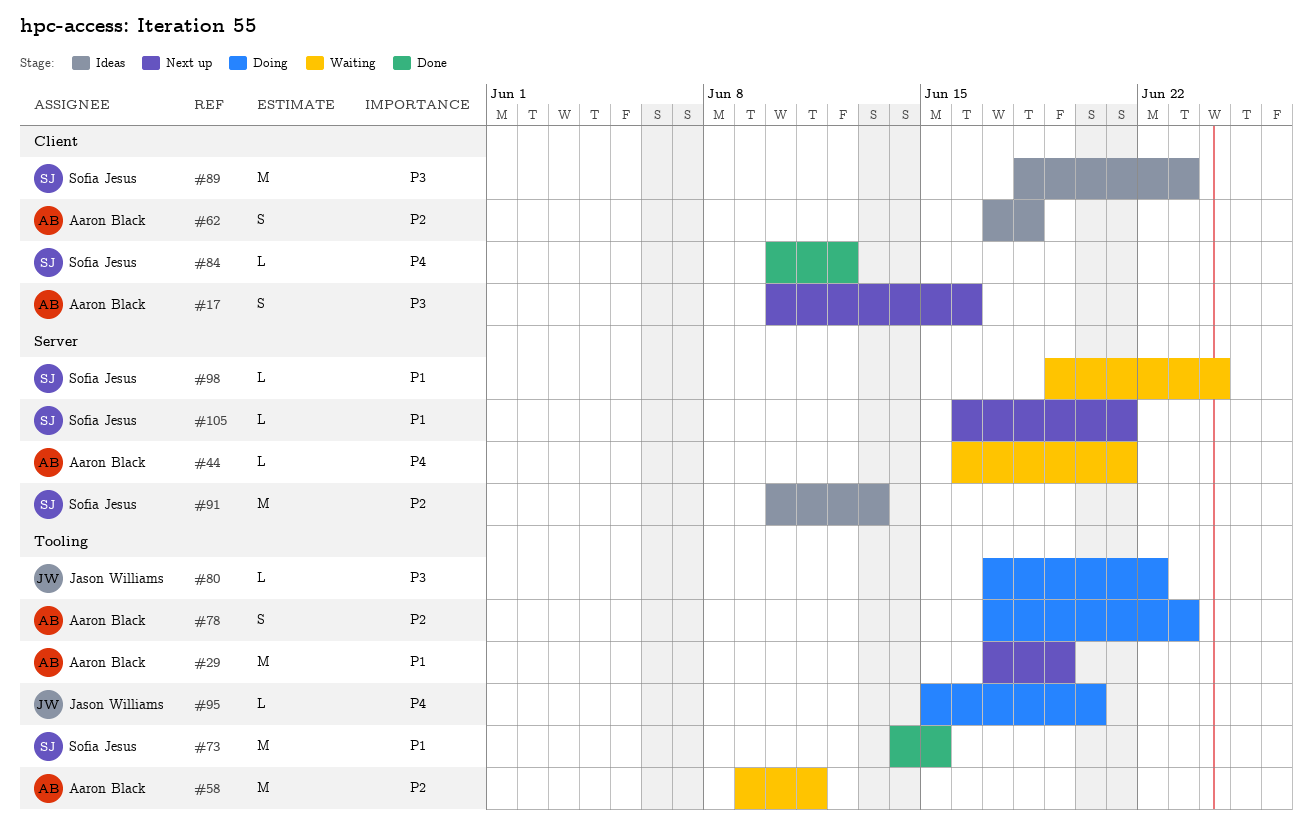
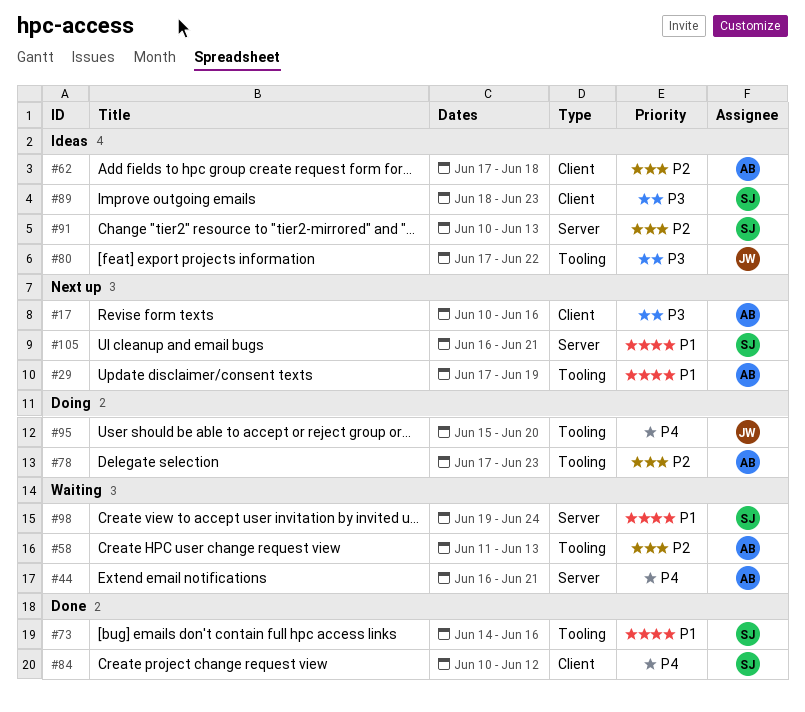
#58, start: Jun 9 -> Jun 11
#58, due: Jun 11 -> Jun 13
#73, due: Jun 15 -> Jun 16
#80, status: Doing -> Ideas

